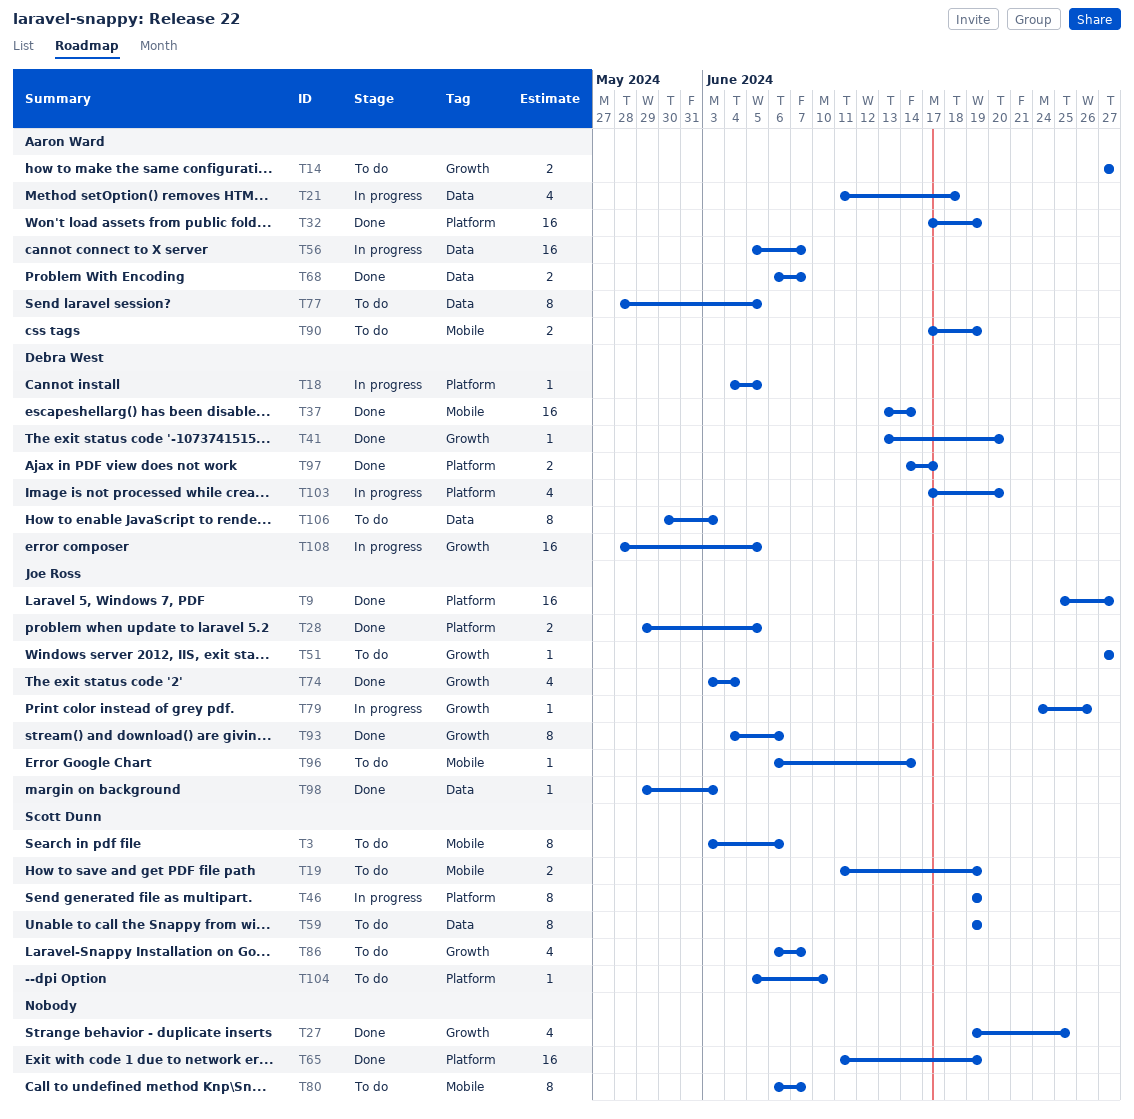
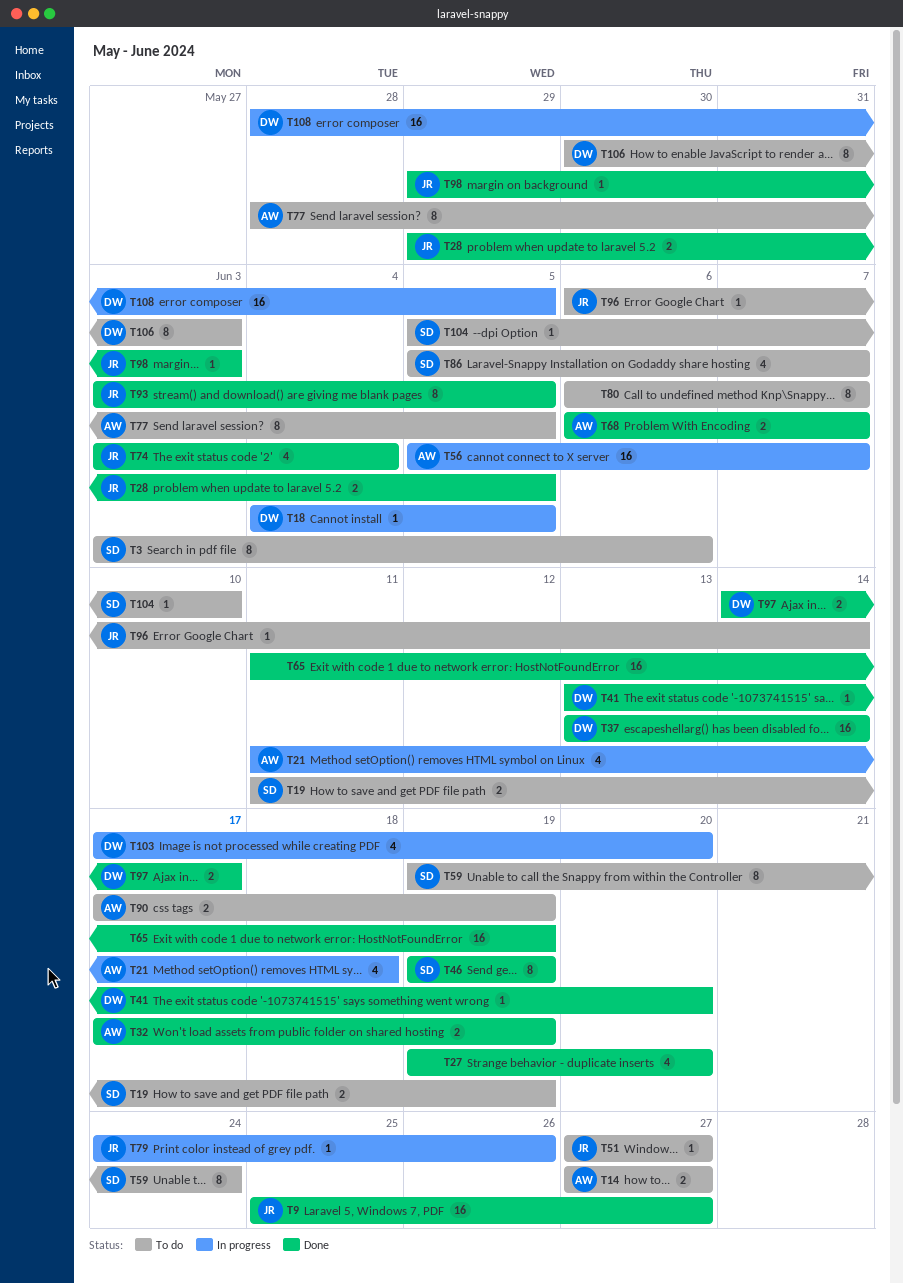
T27, due: Jun 25 -> Jun 20
T32, estimate: 16 -> 2
T46, status: In progress -> Done
T59, due: Jun 19 -> Jun 24
T86, start: Jun 6 -> Jun 5
T93, start: Jun 4 -> Jun 3
T93, due: Jun 6 -> Jun 5

